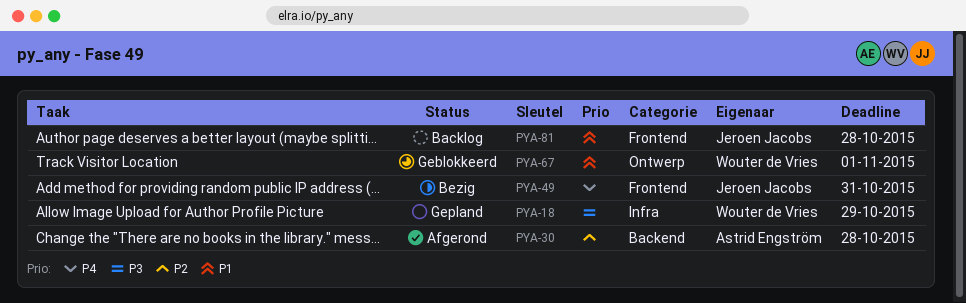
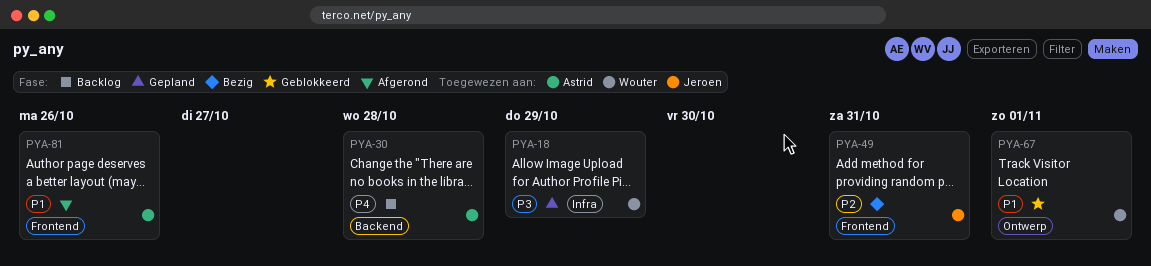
PYA-30, status: Afgerond -> Backlog
PYA-30, priority: P2 -> P4
PYA-49, priority: P4 -> P2
PYA-81, status: Backlog -> Afgerond
PYA-81, owner: Jeroen Jacobs -> Astrid Engström
PYA-81, due: Oct 28 -> Oct 26

